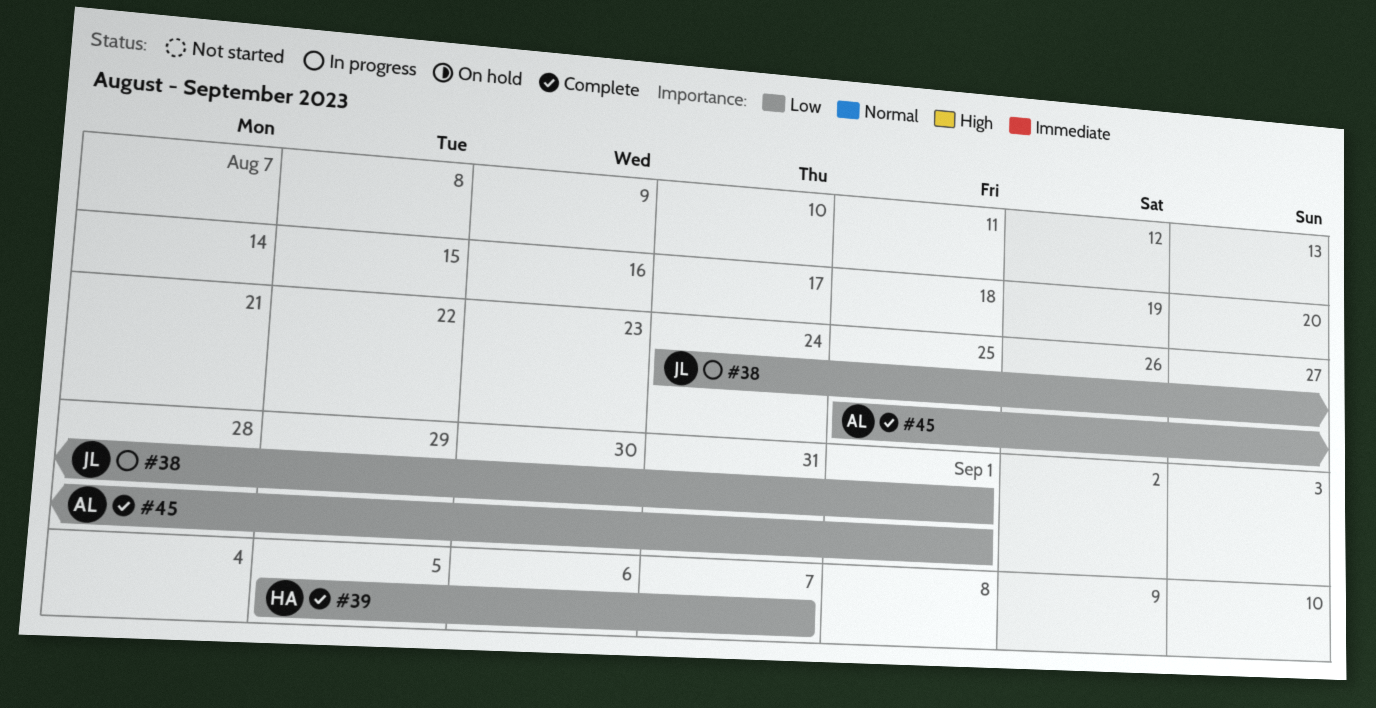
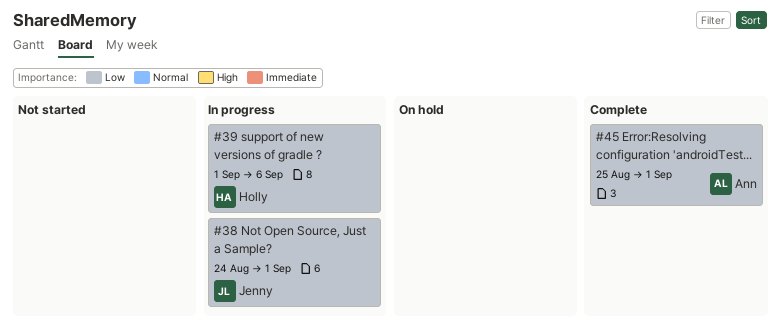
#39, status: Complete -> In progress
#39, start: Sep 5 -> Sep 1
#39, due: Sep 7 -> Sep 6

